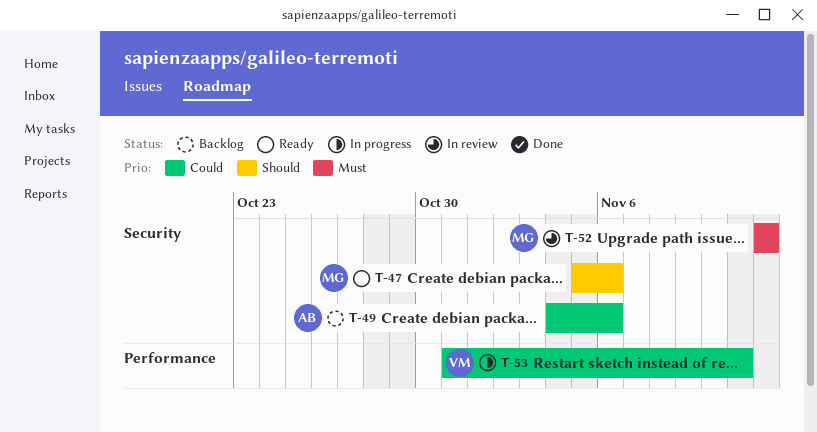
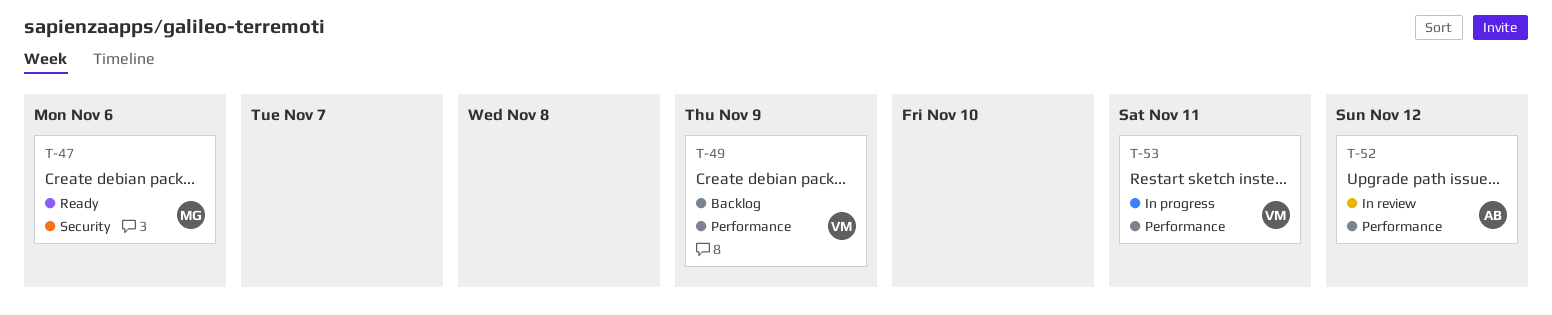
T-49, owner: AB -> VM
T-49, label: Security -> Performance
T-49, due: Nov 6 -> Nov 9
T-52, owner: MG -> AB
T-52, label: Security -> Performance

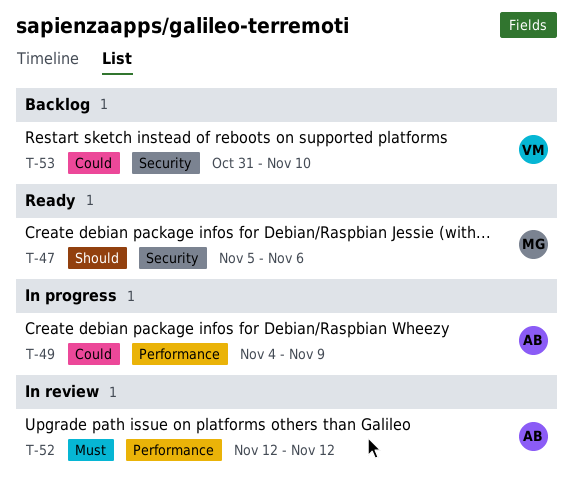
T-49, status: Backlog -> In progress
T-49, owner: VM -> AB
T-53, status: In progress -> Backlog
T-53, label: Performance -> Security
T-53, due: Nov 11 -> Nov 10

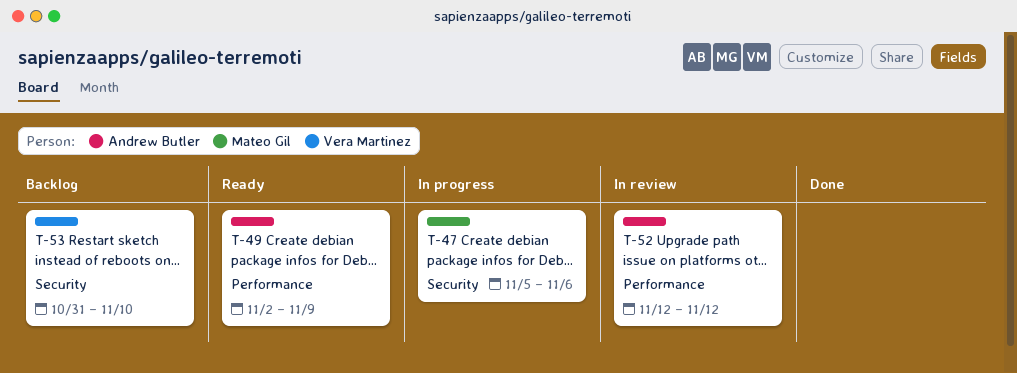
T-47, status: Ready -> In progress
T-49, status: In progress -> Ready
T-49, start: Nov 4 -> Nov 2

